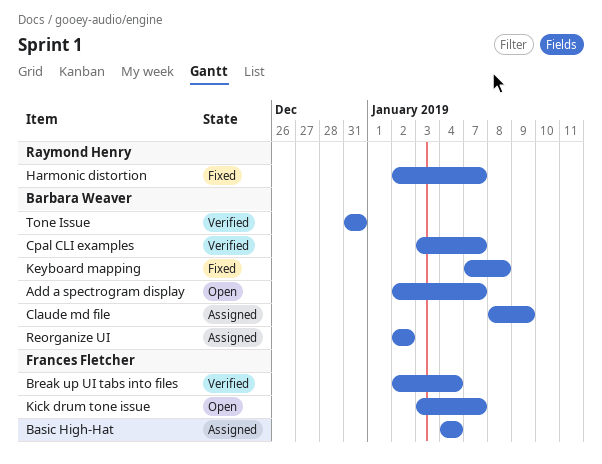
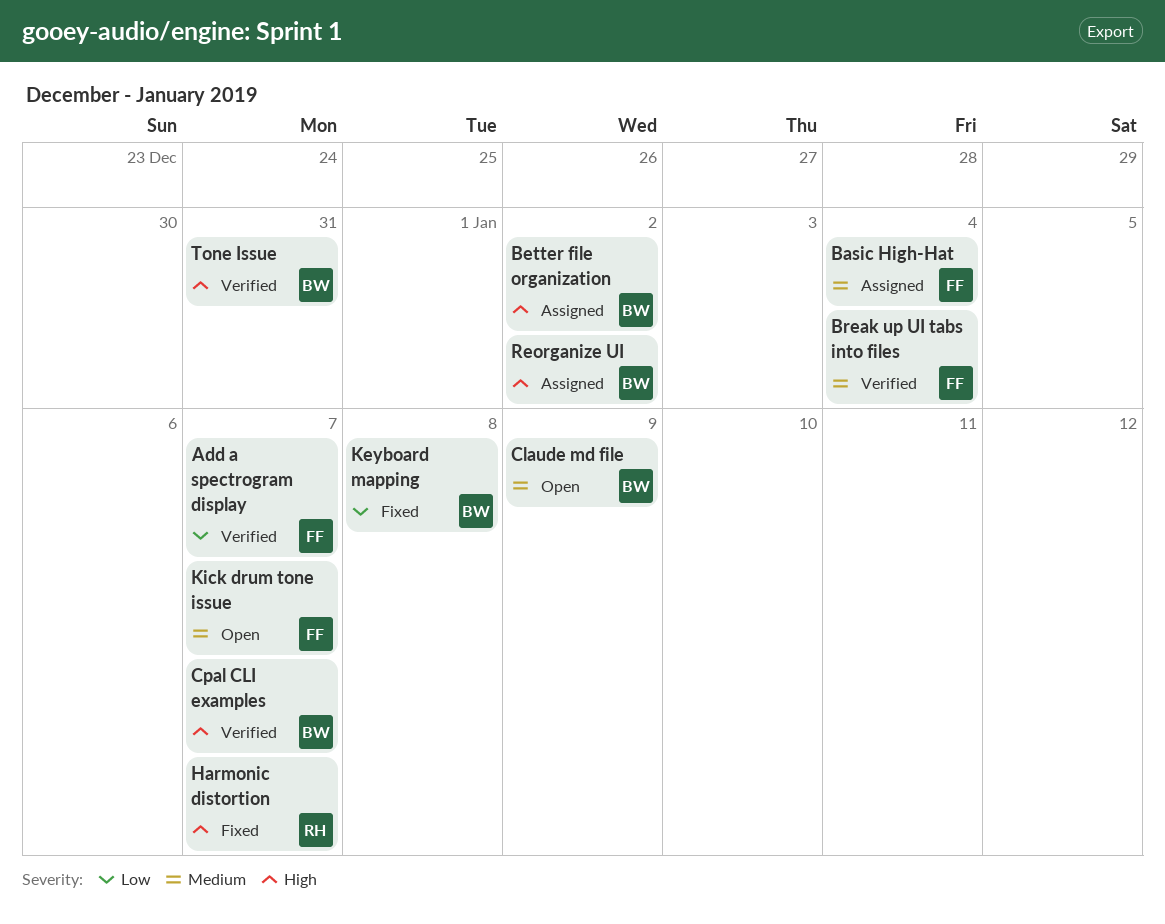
Add a spectrogram display, status: Open -> Verified
Add a spectrogram display, owner: Barbara Weaver -> Frances Fletcher
Better file organization: none -> present
Claude md file, status: Assigned -> Open

